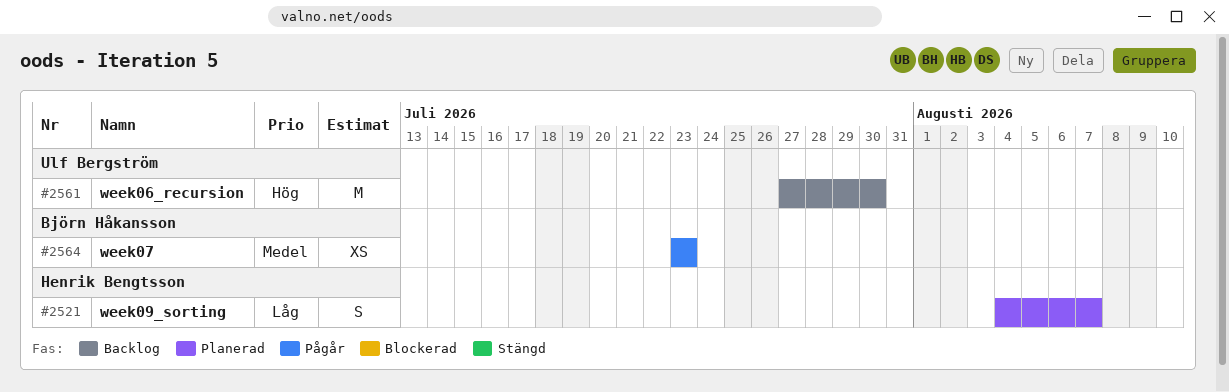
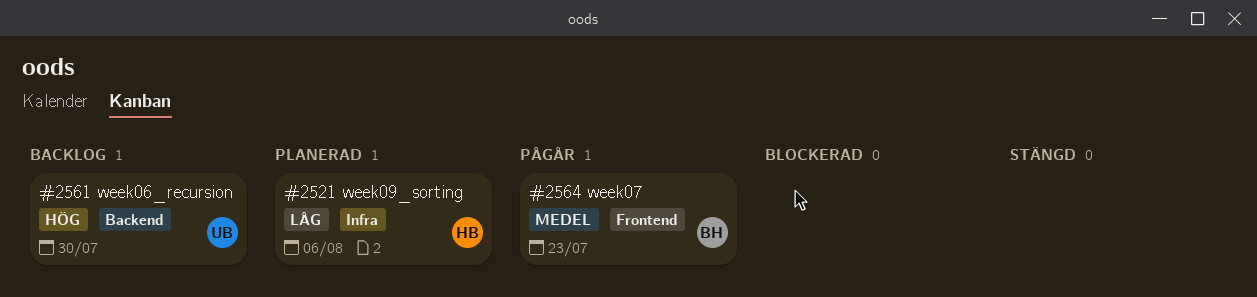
#2521, due: Aug 7 -> Aug 6

